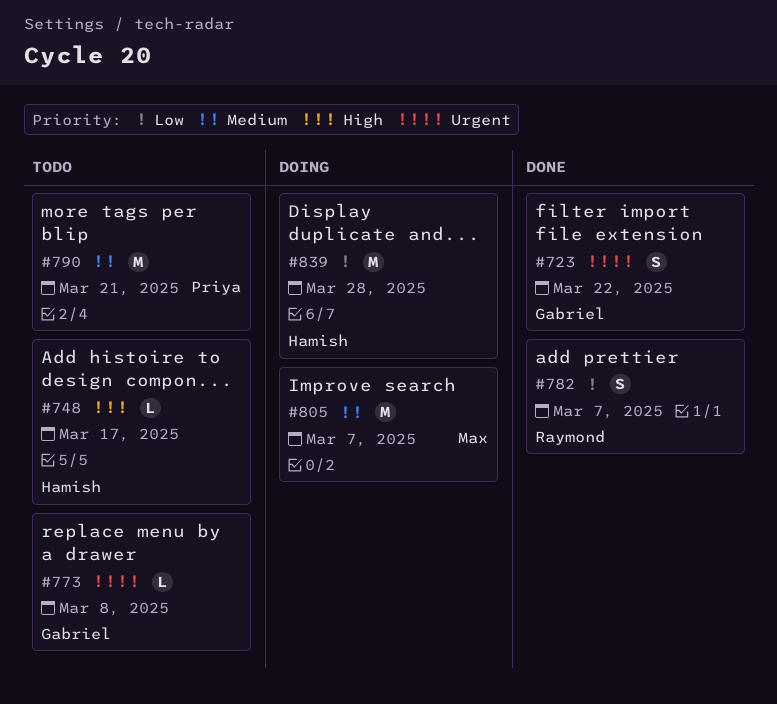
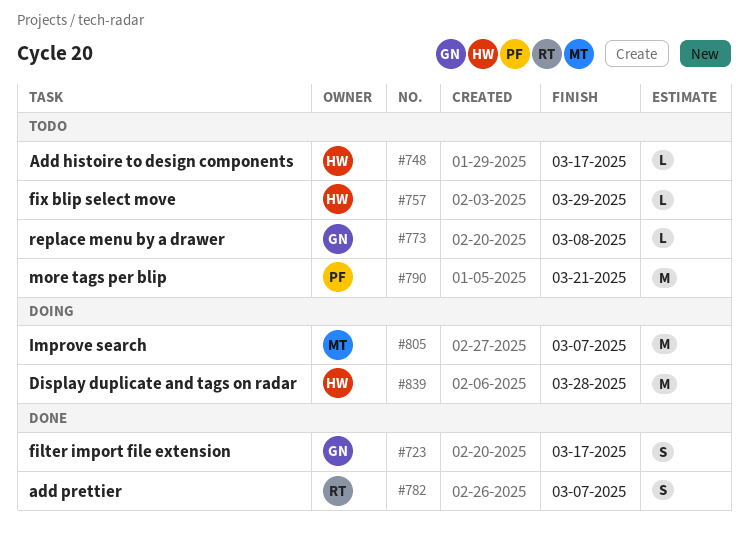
#723, due: Mar 22 -> Mar 17
#757: none -> present

